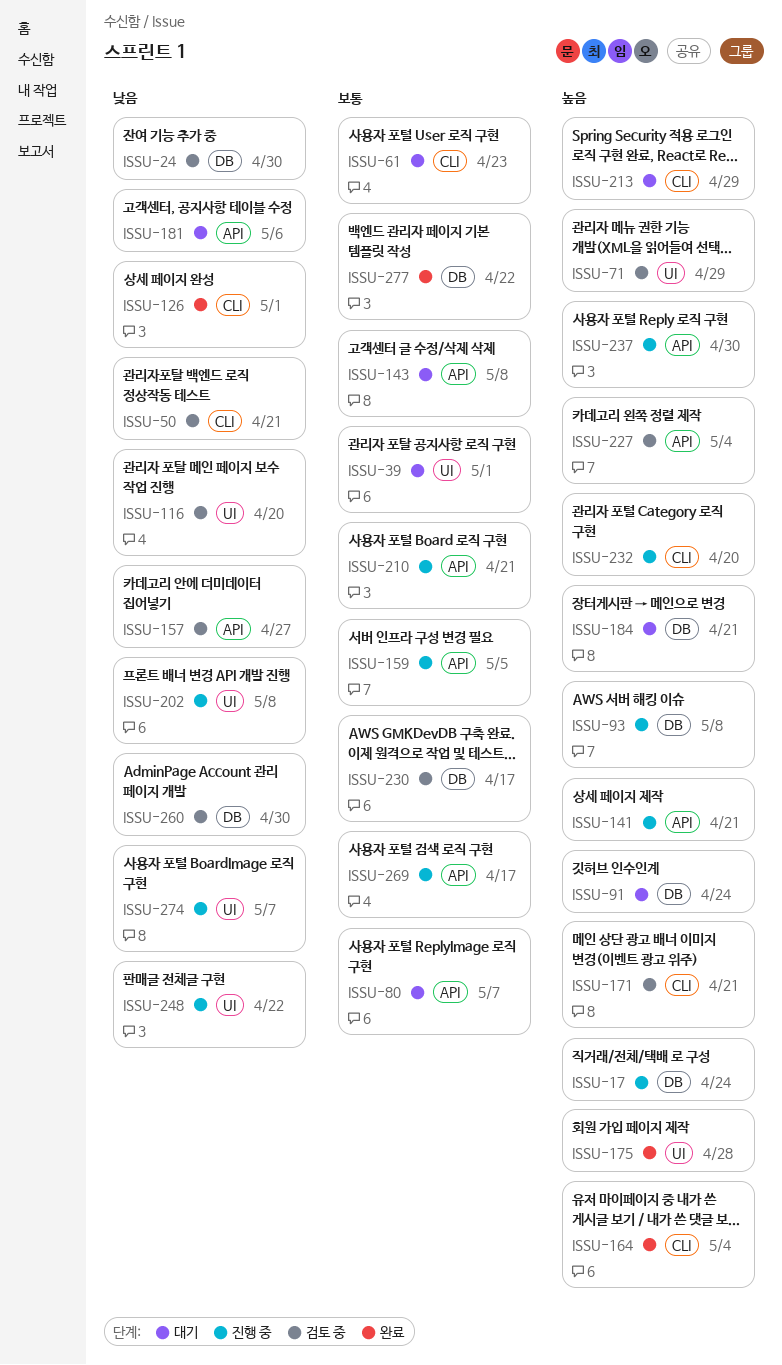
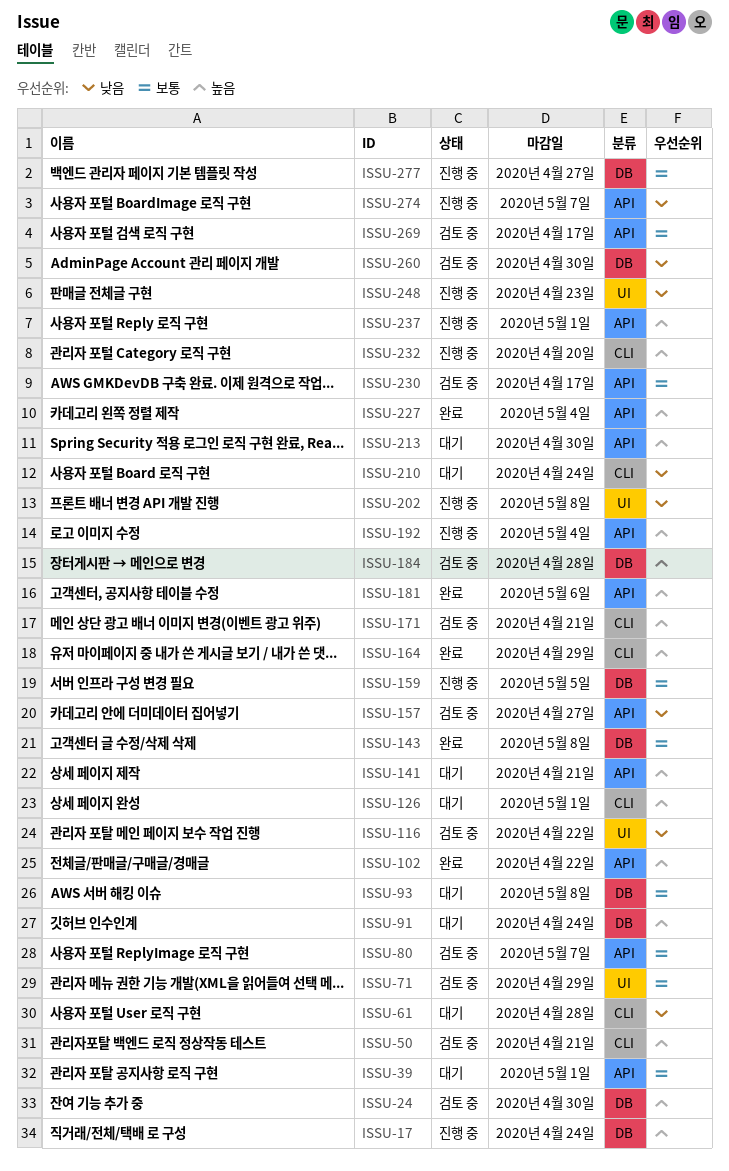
ISSU-24, priority: 낮음 -> 높음
ISSU-39, label: UI -> API
ISSU-50, priority: 낮음 -> 높음
ISSU-61, priority: 보통 -> 낮음
ISSU-61, due: Apr 23 -> Apr 28
ISSU-71, priority: 높음 -> 보통
ISSU-80, status: 대기 -> 검토 중
ISSU-93, status: 진행 중 -> 대기
ISSU-93, priority: 높음 -> 보통
ISSU-102: none -> present
ISSU-116, due: Apr 20 -> Apr 22
ISSU-126, status: 완료 -> 대기
ISSU-126, priority: 낮음 -> 높음
ISSU-141, status: 진행 중 -> 대기
ISSU-143, status: 대기 -> 완료
ISSU-143, label: API -> DB
ISSU-159, label: API -> DB
ISSU-164, due: May 4 -> Apr 29
ISSU-175: present -> none
ISSU-181, status: 대기 -> 완료
ISSU-181, priority: 낮음 -> 높음
ISSU-184, status: 대기 -> 검토 중
ISSU-184, due: Apr 21 -> Apr 28
ISSU-192: none -> present
ISSU-210, status: 진행 중 -> 대기
ISSU-210, priority: 보통 -> 낮음
ISSU-210, label: API -> CLI
ISSU-210, due: Apr 21 -> Apr 24
ISSU-213, label: CLI -> API
ISSU-213, due: Apr 29 -> Apr 30
ISSU-227, status: 검토 중 -> 완료
ISSU-230, label: DB -> API
ISSU-237, due: Apr 30 -> May 1
ISSU-248, due: Apr 22 -> Apr 23
ISSU-269, status: 진행 중 -> 검토 중
ISSU-274, label: UI -> API
ISSU-277, status: 완료 -> 진행 중
ISSU-277, due: Apr 22 -> Apr 27

